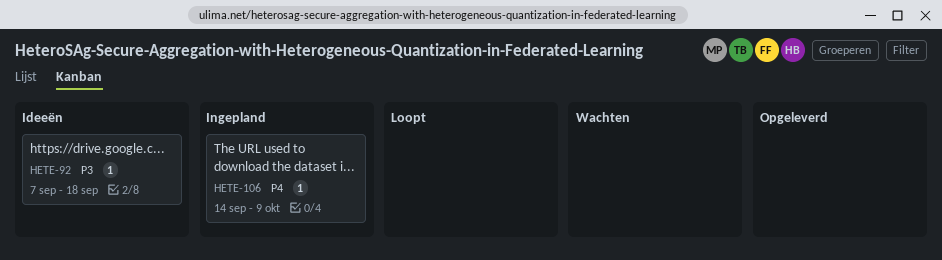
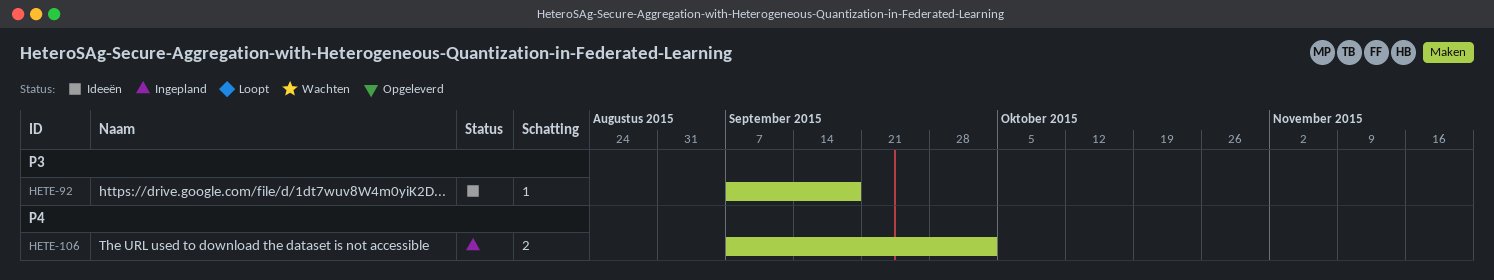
HETE-106, estimate: 1 -> 2
HETE-106, start: Sep 14 -> Sep 7
HETE-106, due: Oct 9 -> Oct 2

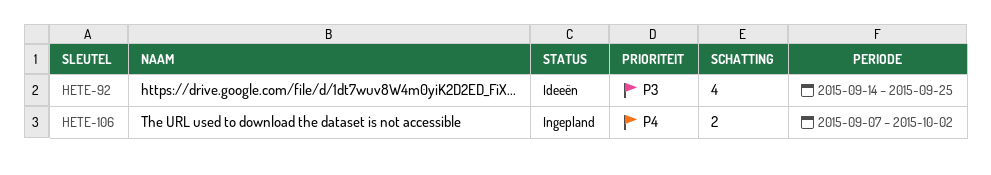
HETE-92, estimate: 1 -> 4
HETE-92, start: Sep 7 -> Sep 14
HETE-92, due: Sep 18 -> Sep 25

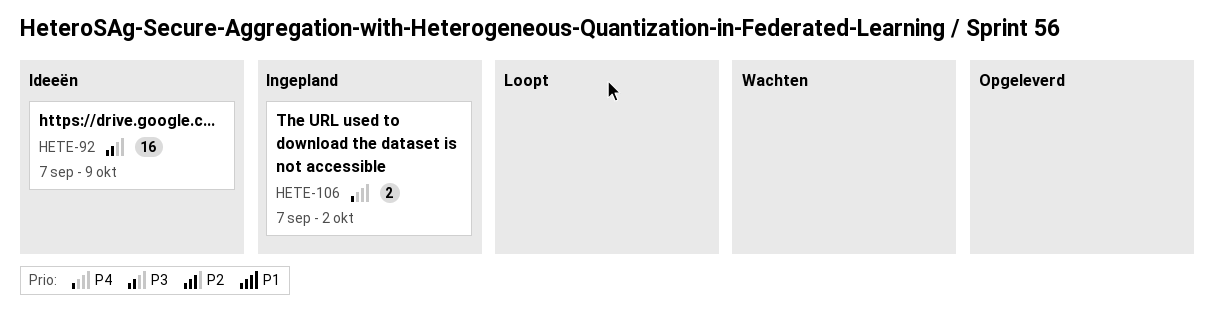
HETE-92, estimate: 4 -> 16
HETE-92, start: Sep 14 -> Sep 7
HETE-92, due: Sep 25 -> Oct 9

